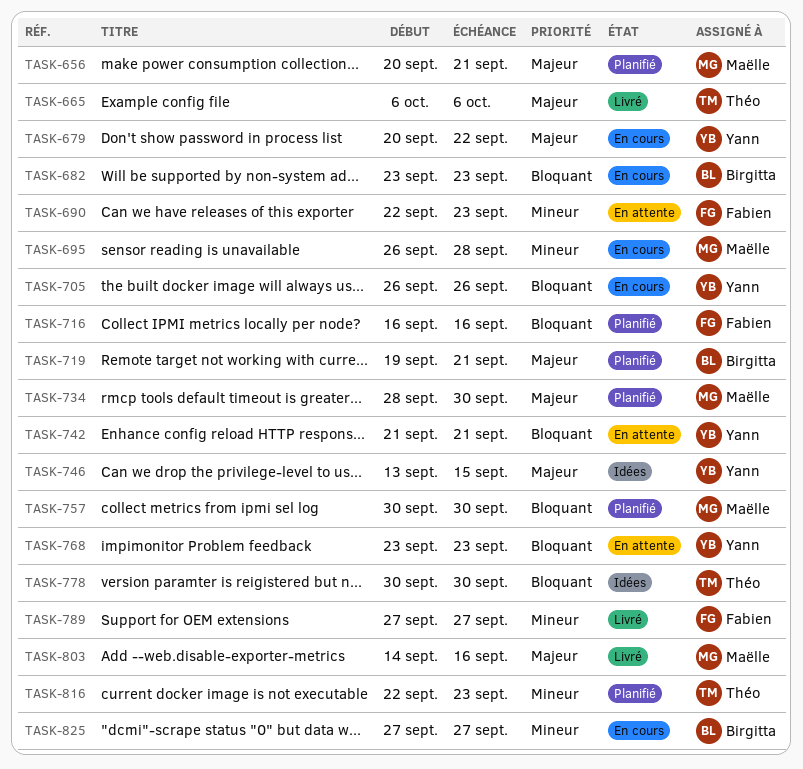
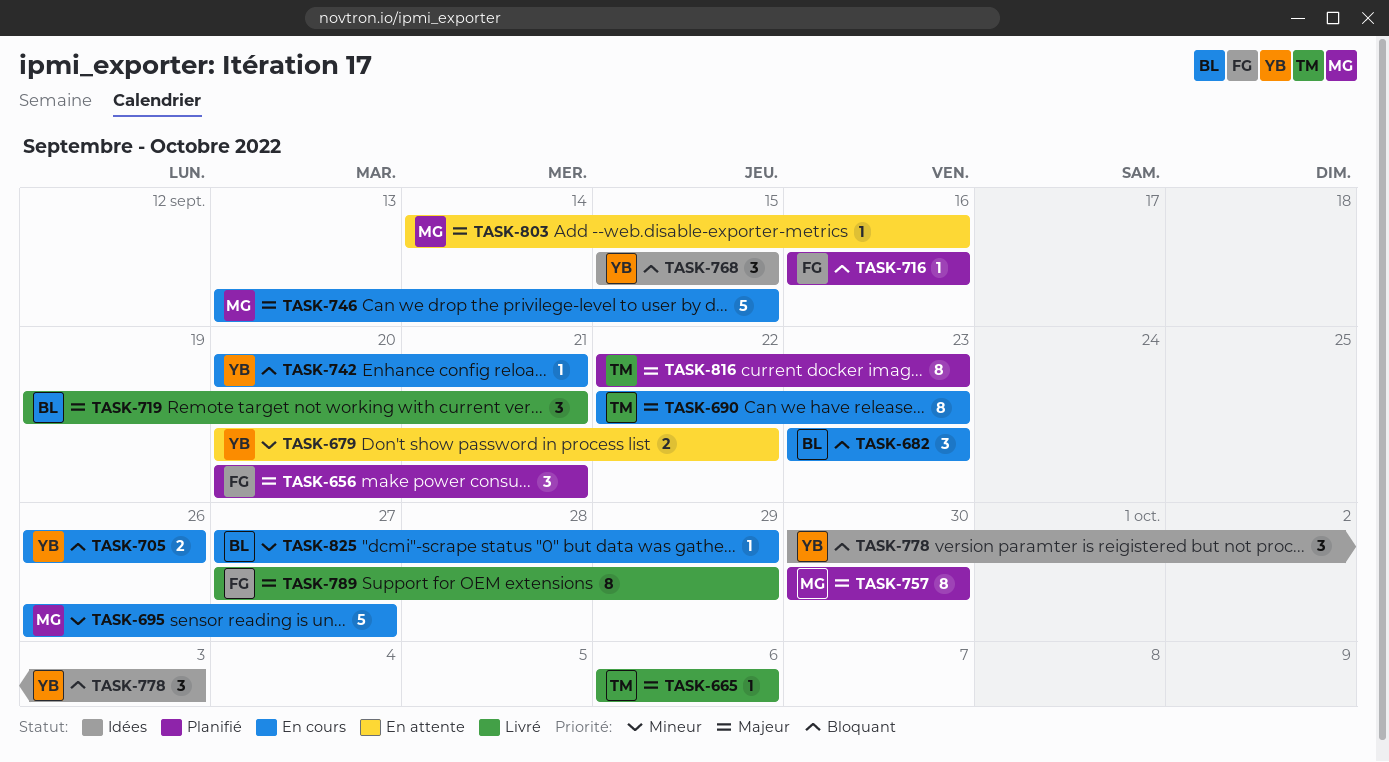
TASK-656, owner: Maëlle -> Fabien
TASK-679, status: En cours -> En attente
TASK-679, priority: Majeur -> Mineur
TASK-690, status: En attente -> En cours
TASK-690, owner: Fabien -> Théo
TASK-690, priority: Mineur -> Majeur
TASK-695, due: Sep 28 -> Sep 27
TASK-719, status: Planifié -> Livré
TASK-734: present -> none
TASK-742, status: En attente -> En cours
TASK-742, start: Sep 21 -> Sep 20
TASK-746, status: Idées -> En cours
TASK-746, owner: Yann -> Maëlle
TASK-757, priority: Bloquant -> Majeur
TASK-768, status: En attente -> Idées
TASK-768, start: Sep 23 -> Sep 15
TASK-768, due: Sep 23 -> Sep 15
TASK-778, owner: Théo -> Yann
TASK-778, due: Sep 30 -> Oct 3
TASK-789, priority: Mineur -> Majeur
TASK-789, due: Sep 27 -> Sep 29
TASK-803, status: Livré -> En attente
TASK-816, priority: Mineur -> Majeur
TASK-825, due: Sep 27 -> Sep 29

